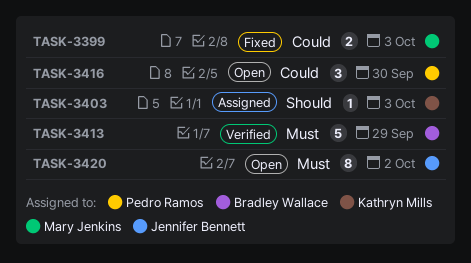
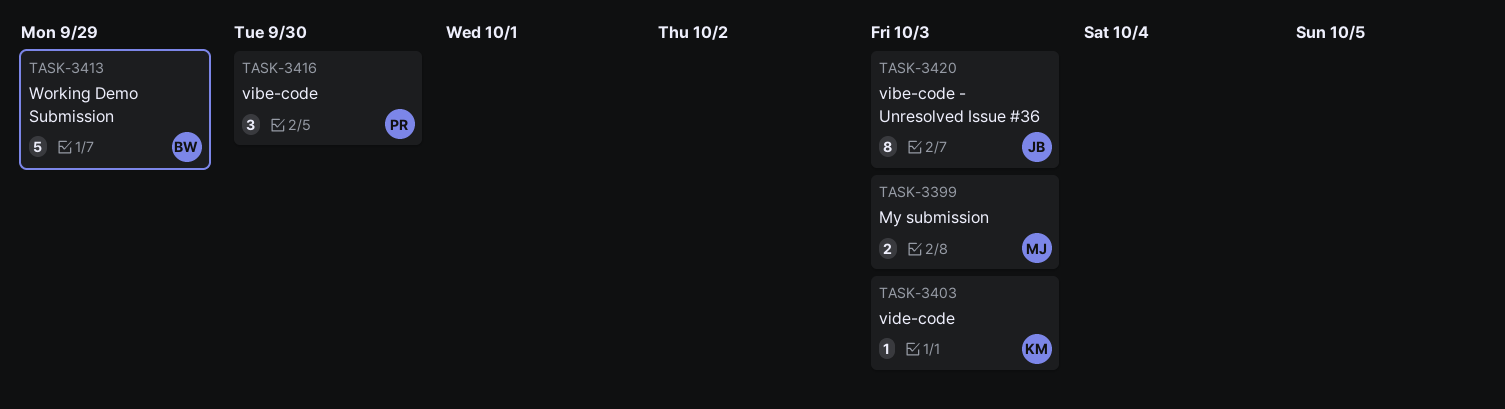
TASK-3420, due: Oct 2 -> Oct 3

